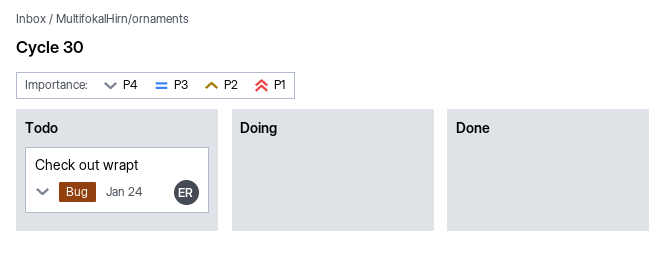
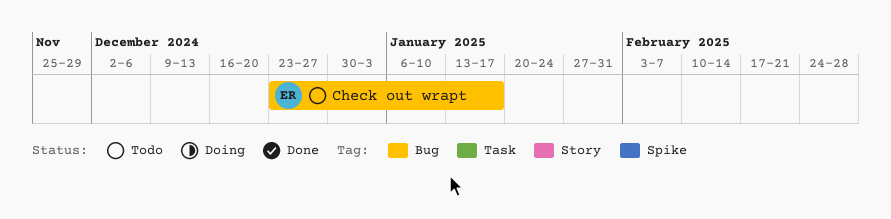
Check out wrapt, due: Jan 24 -> Jan 17

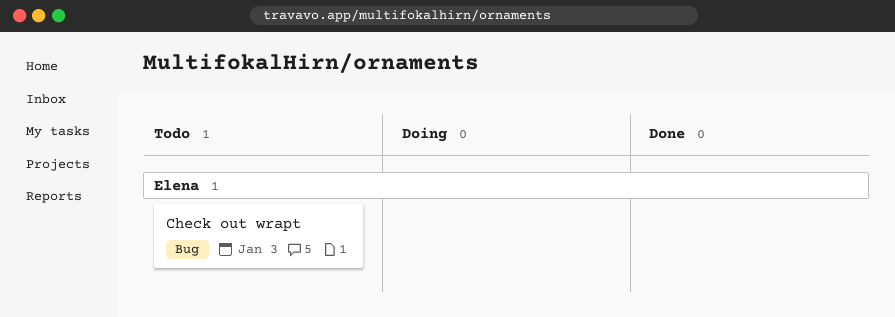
Check out wrapt, due: Jan 17 -> Jan 3

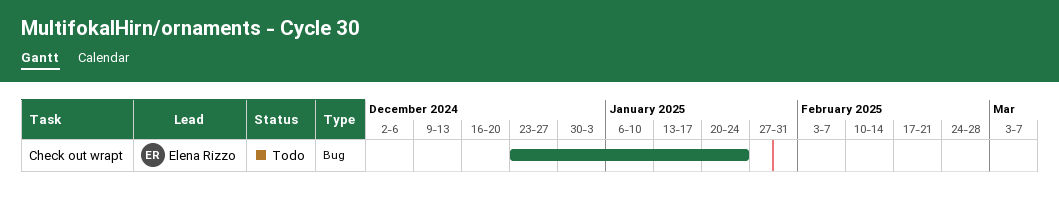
Check out wrapt, due: Jan 3 -> Jan 24

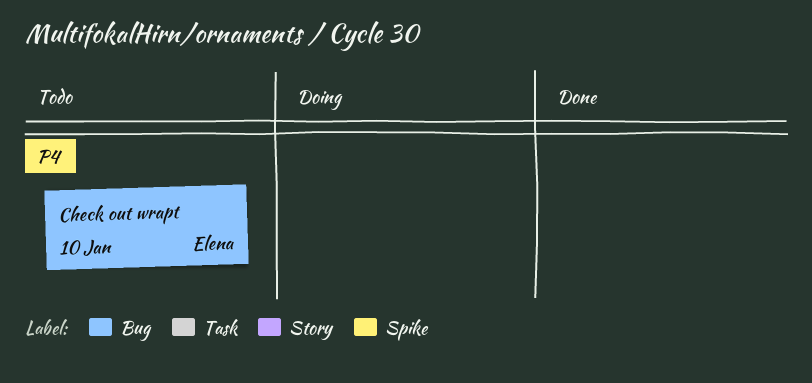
Check out wrapt, due: Jan 24 -> Jan 10

